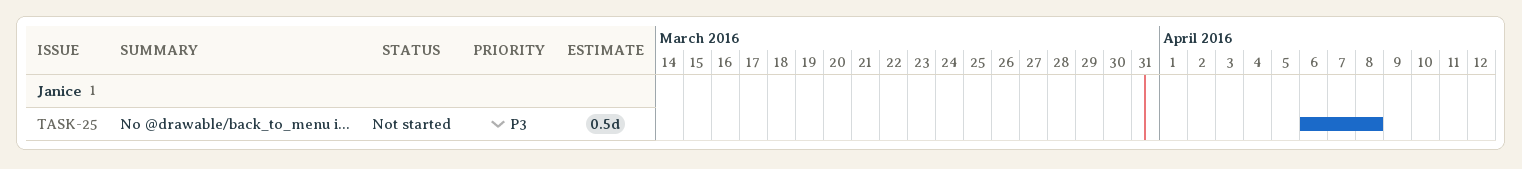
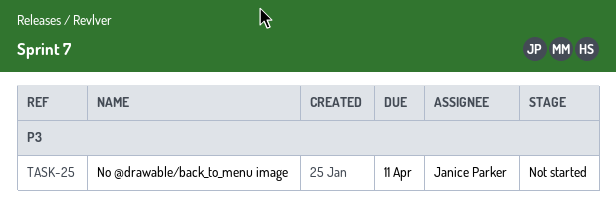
TASK-25, due: Apr 8 -> Apr 11

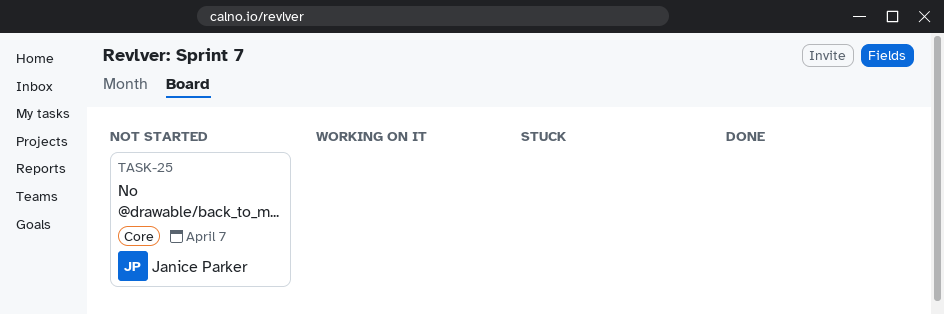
TASK-25, due: Apr 11 -> Apr 7

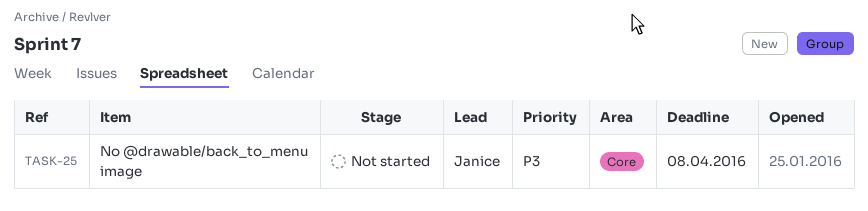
TASK-25, due: Apr 7 -> Apr 8

